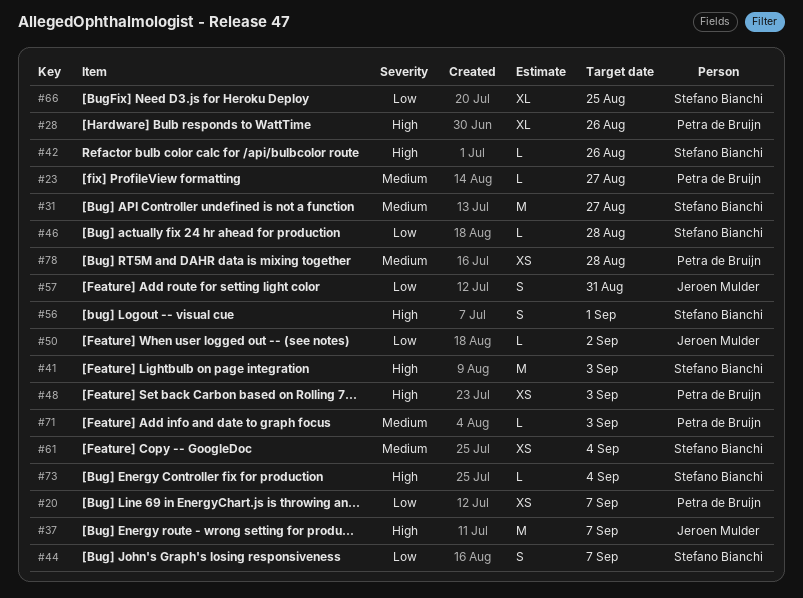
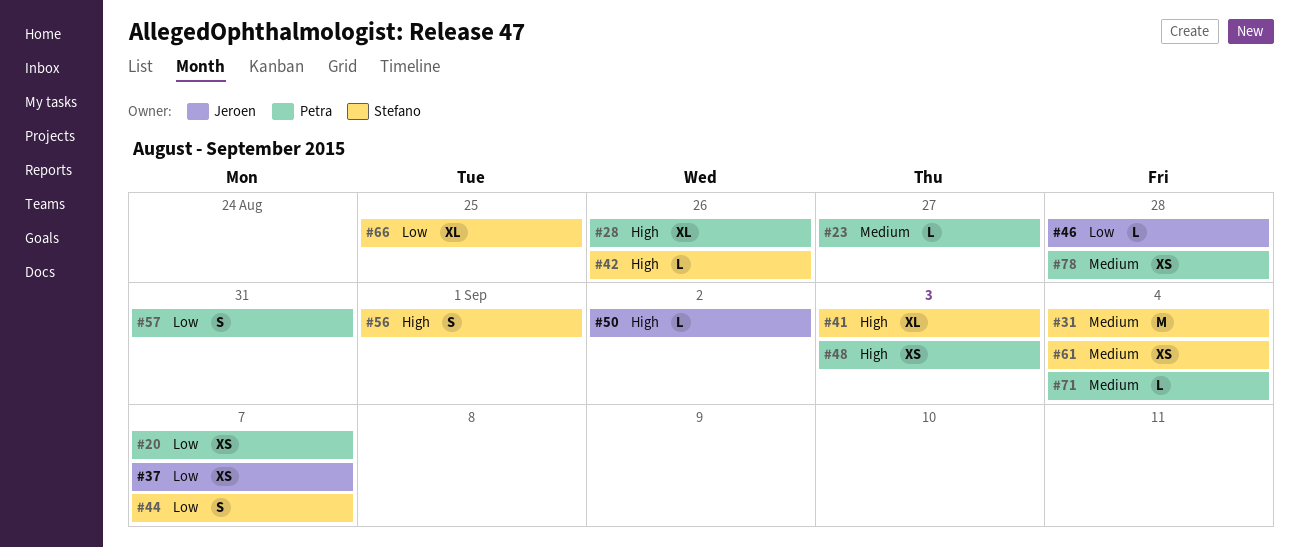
#31, due: Aug 27 -> Sep 4
#37, priority: High -> Low
#37, estimate: M -> XS
#41, estimate: M -> XL
#46, owner: Stefano Bianchi -> Jeroen Mulder
#50, priority: Low -> High
#57, owner: Jeroen Mulder -> Petra de Bruijn
#71, due: Sep 3 -> Sep 4
#73: present -> none

